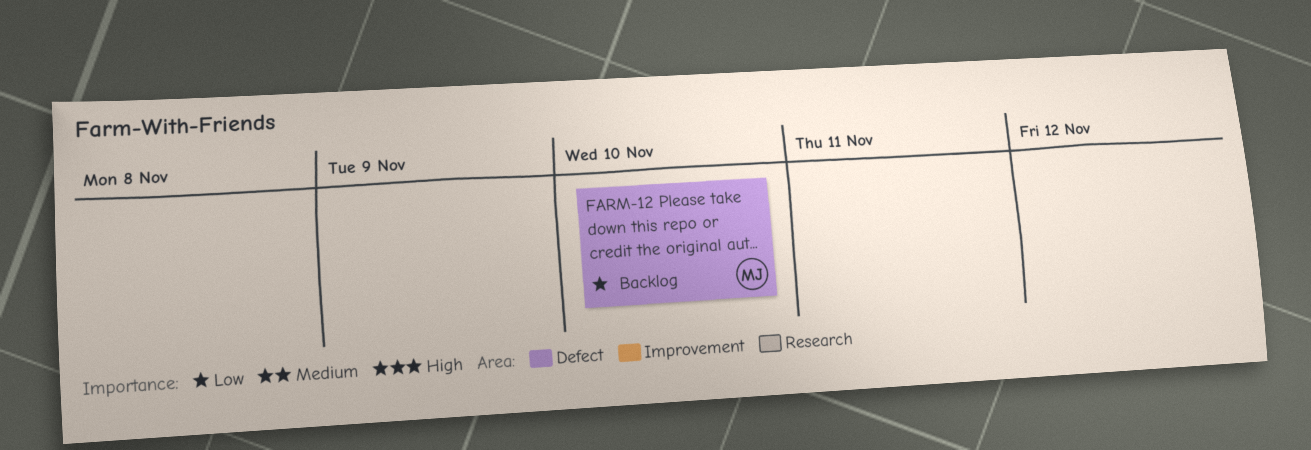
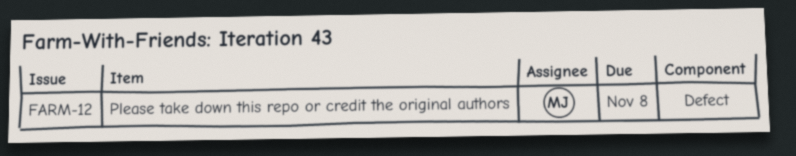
FARM-12, due: Nov 10 -> Nov 8

